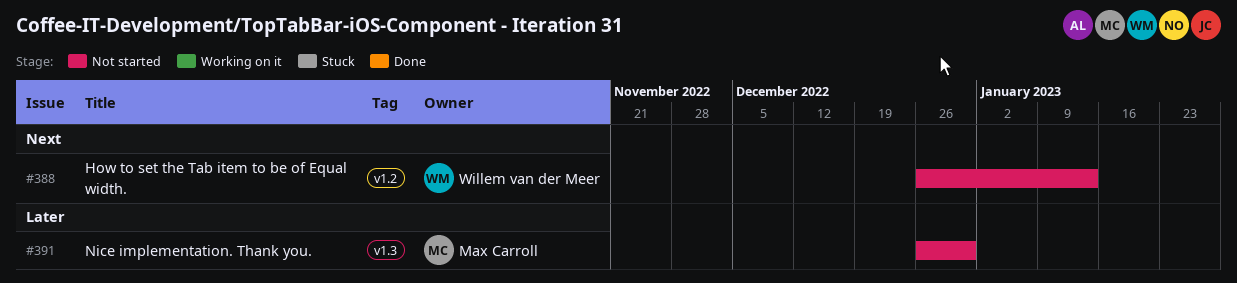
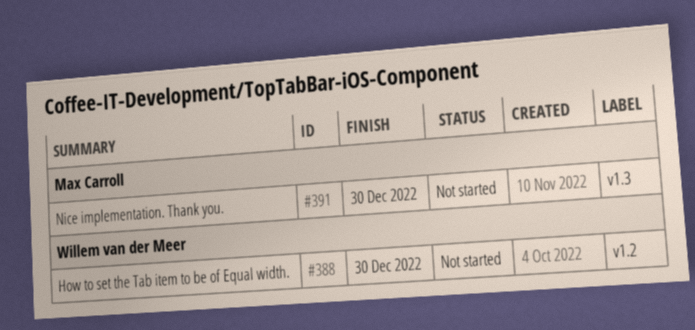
#388, due: Jan 13 -> Dec 30

